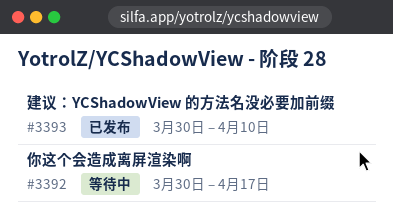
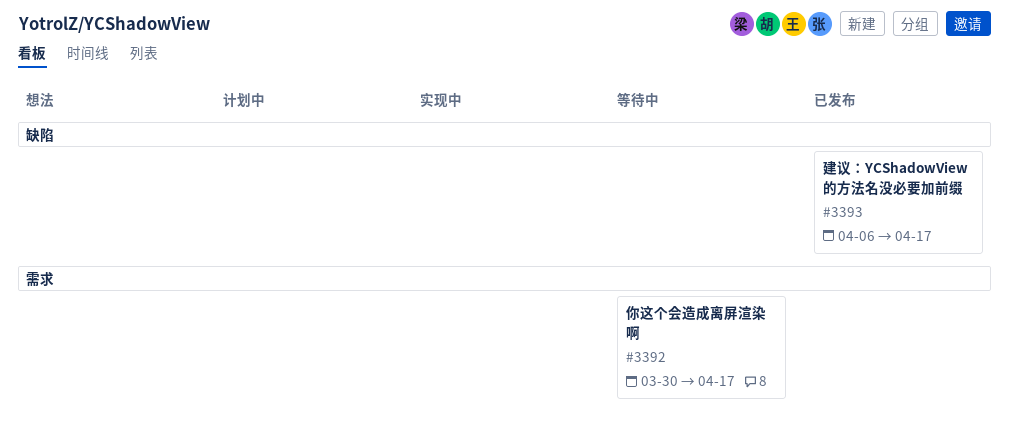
#3393, start: Mar 30 -> Apr 6
#3393, due: Apr 10 -> Apr 17

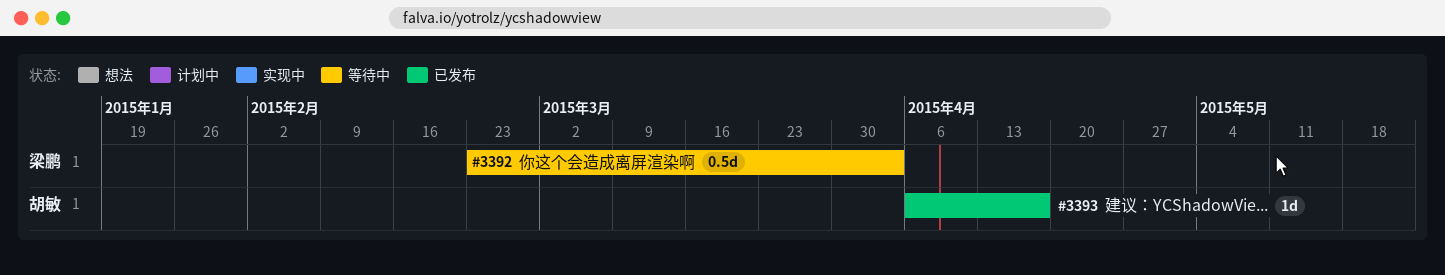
#3392, start: Mar 30 -> Feb 23
#3392, due: Apr 17 -> Apr 3

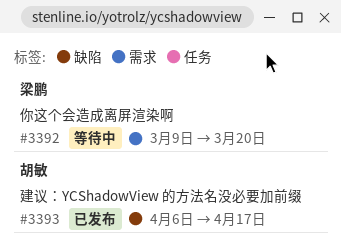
#3392, start: Feb 23 -> Mar 9
#3392, due: Apr 3 -> Mar 20

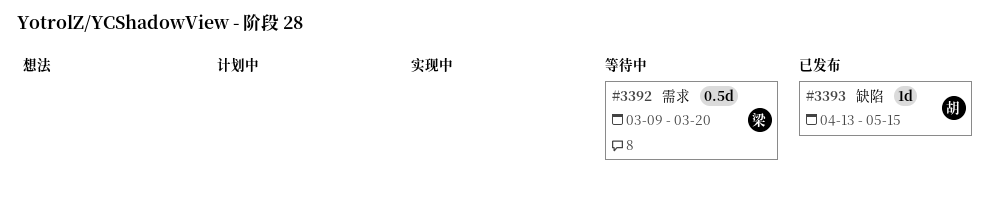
#3393, start: Apr 6 -> Apr 13
#3393, due: Apr 17 -> May 15

